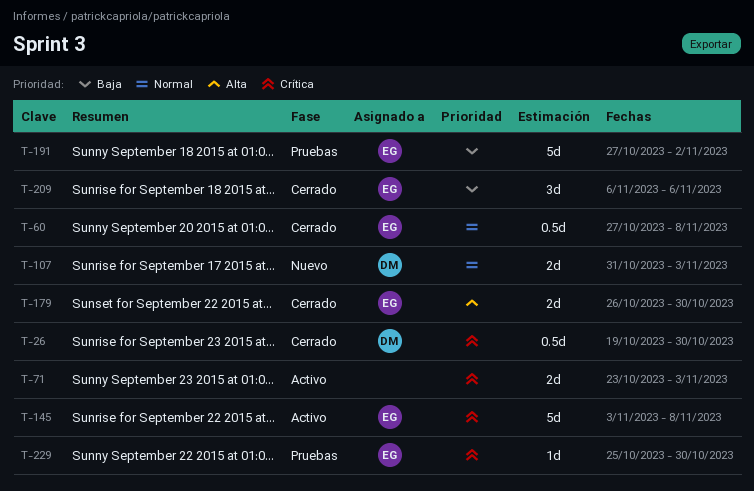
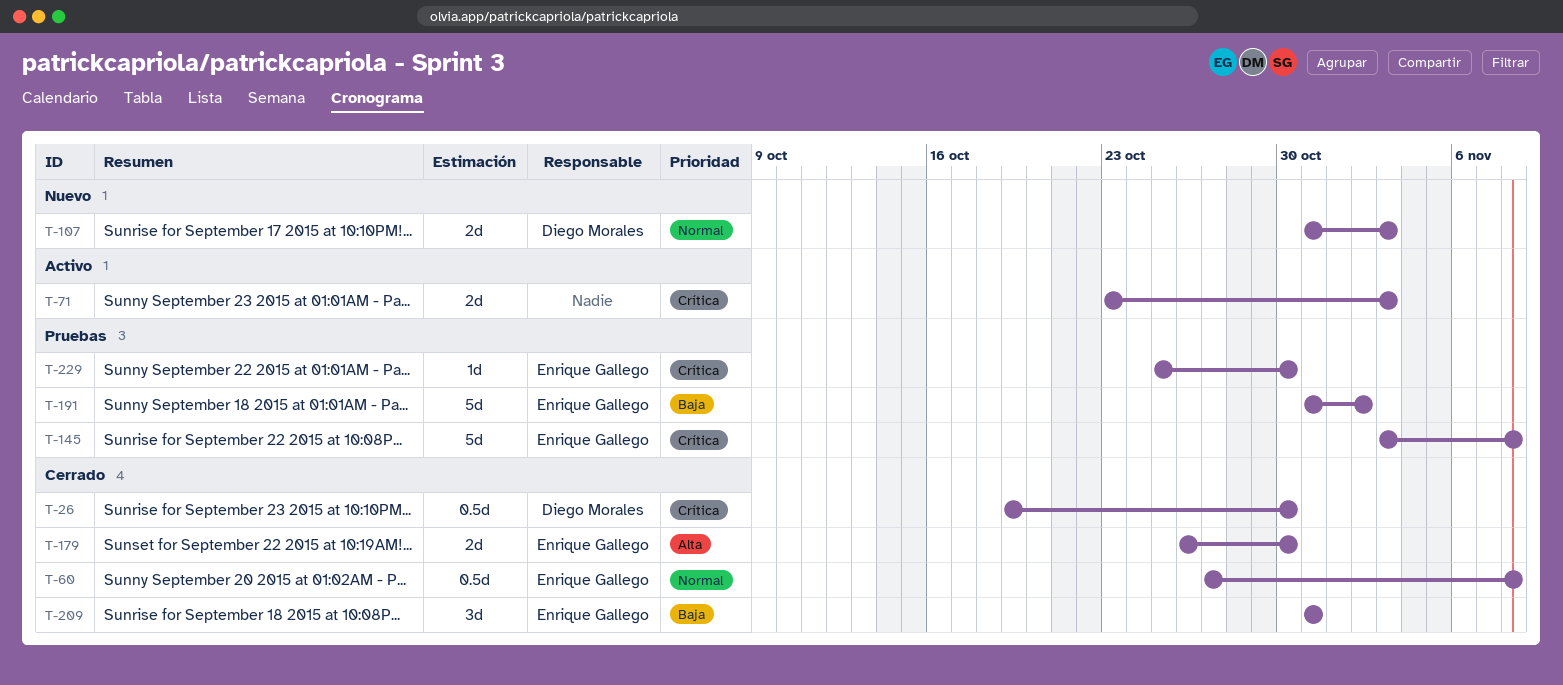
T-145, status: Activo -> Pruebas
T-191, start: Oct 27 -> Oct 31
T-209, start: Nov 6 -> Oct 31
T-209, due: Nov 6 -> Oct 31

